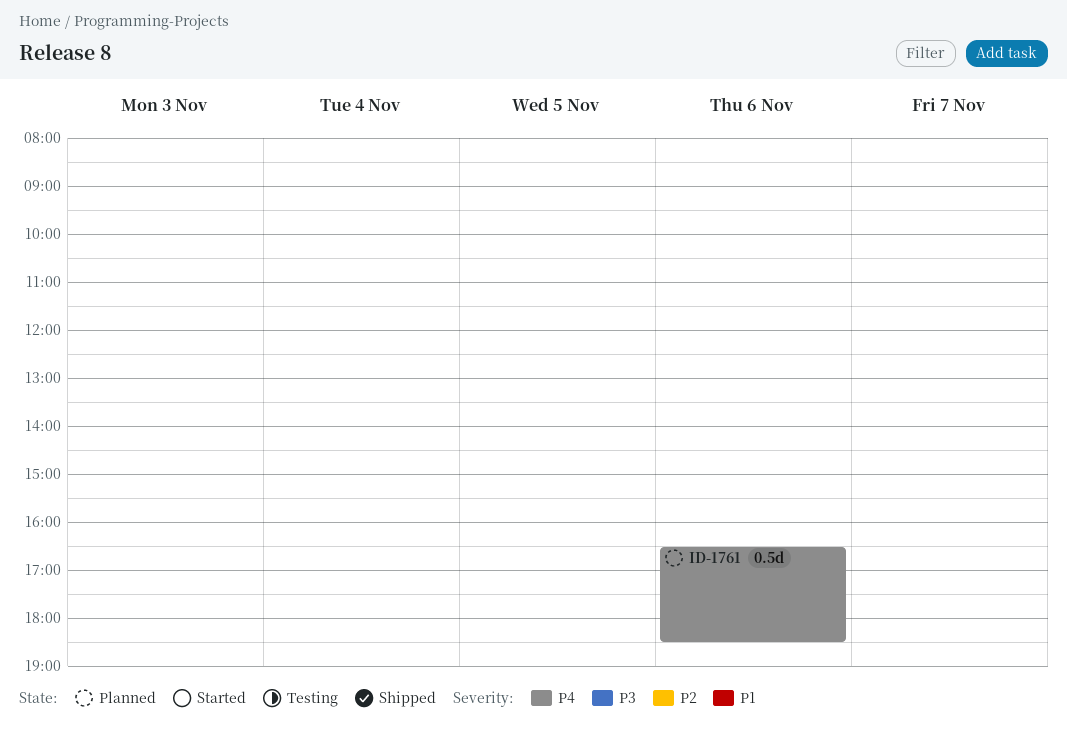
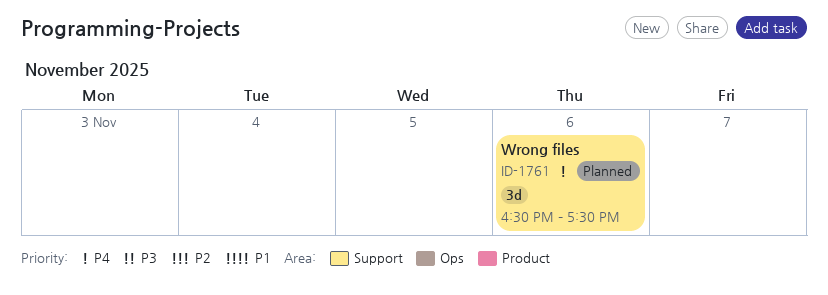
ID-1761, estimate: 0.5d -> 3d
ID-1761, ends: 18:30 -> 17:30

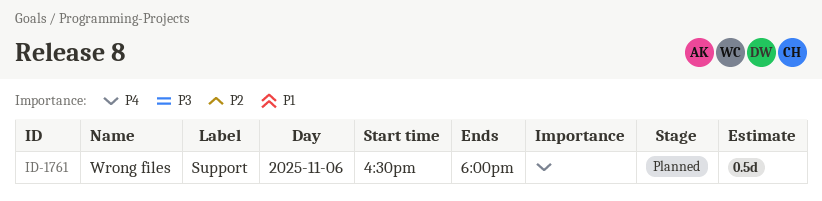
ID-1761, estimate: 3d -> 0.5d
ID-1761, ends: 17:30 -> 18:00

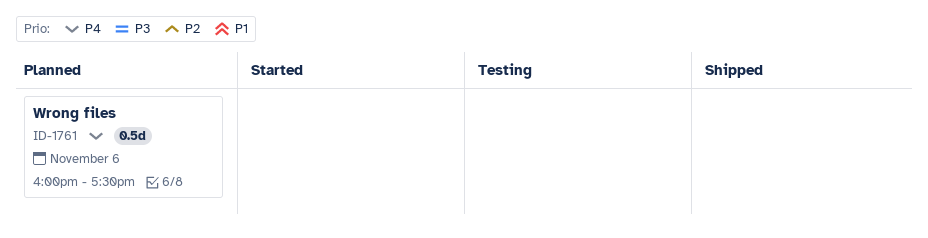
ID-1761, begins: 16:30 -> 16:00
ID-1761, ends: 18:00 -> 17:30

